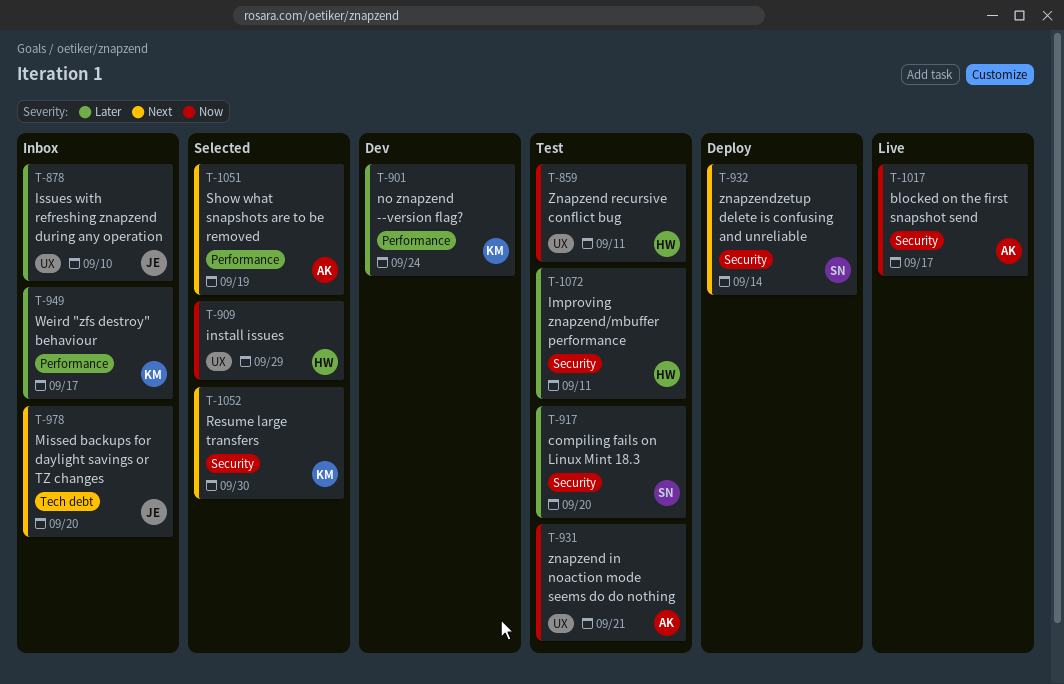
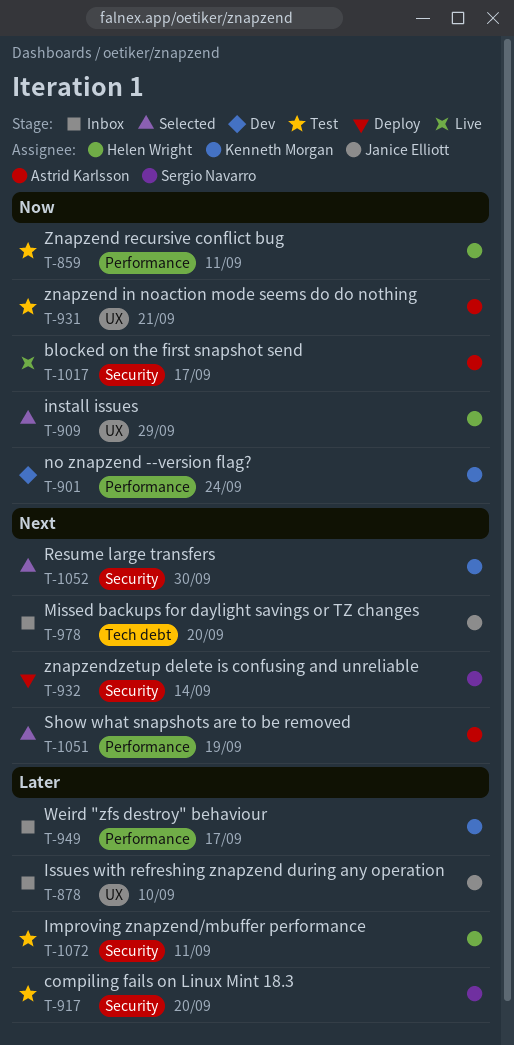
T-859, label: UX -> Performance
T-901, priority: Later -> Now

